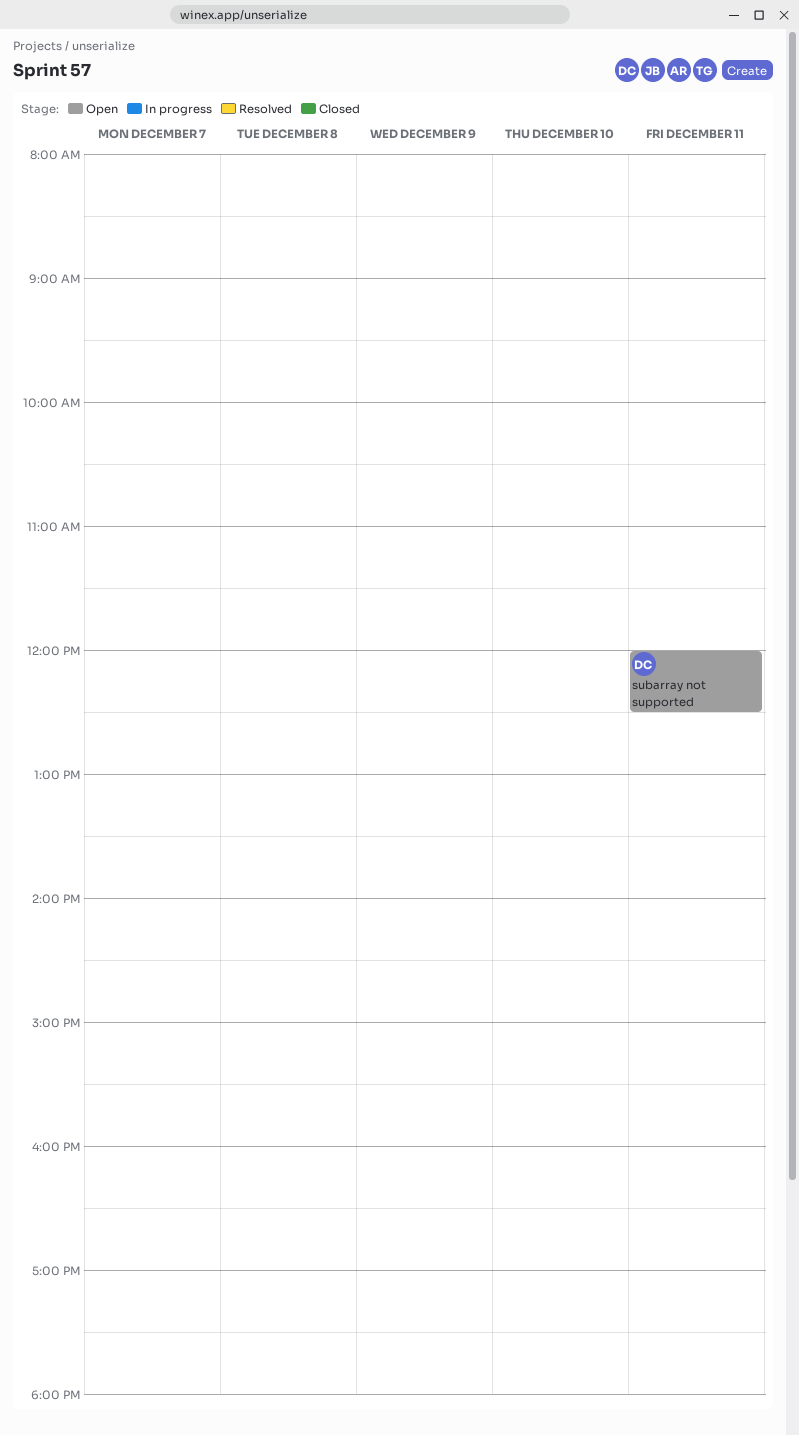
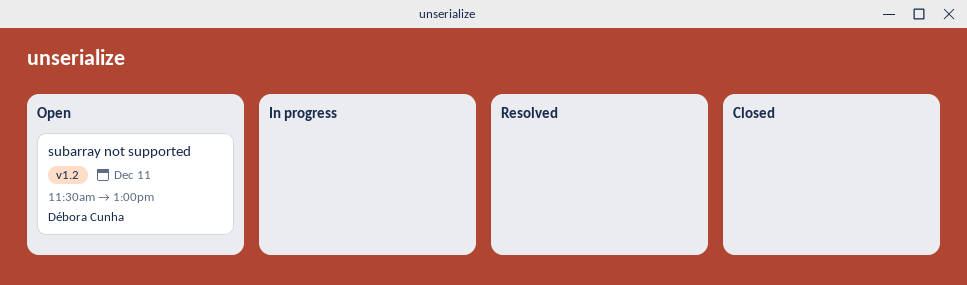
subarray not supported, begins: 12:00 -> 11:30
subarray not supported, ends: 12:30 -> 13:00

